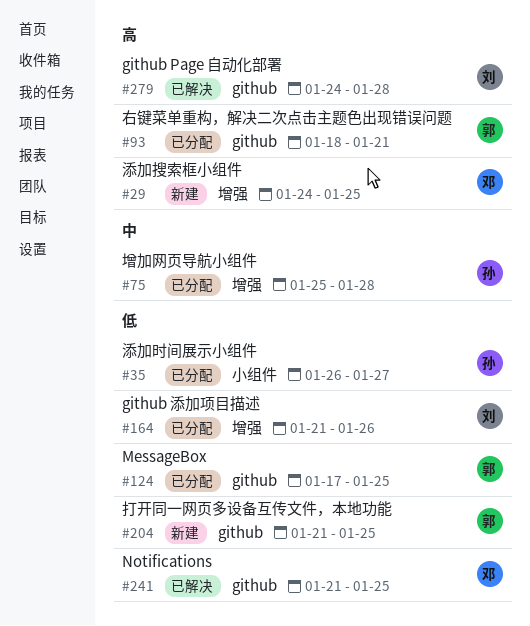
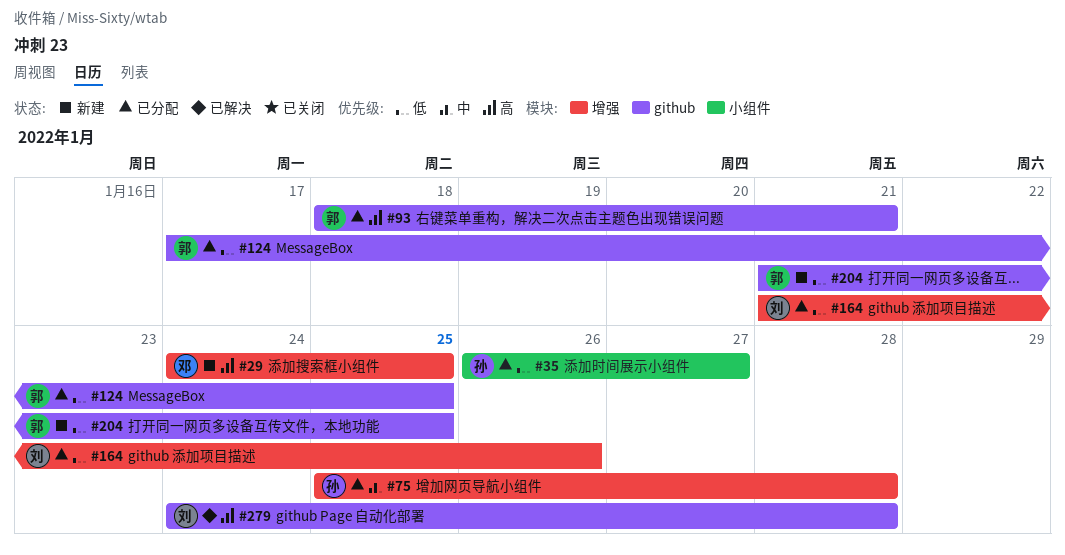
#241: present -> none

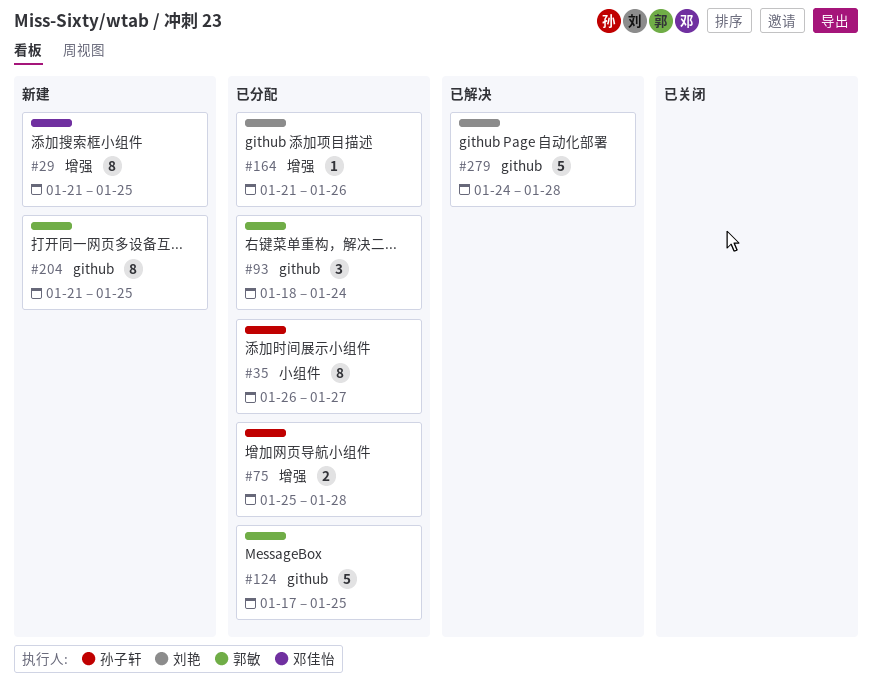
#29, start: Jan 24 -> Jan 21
#93, due: Jan 21 -> Jan 24

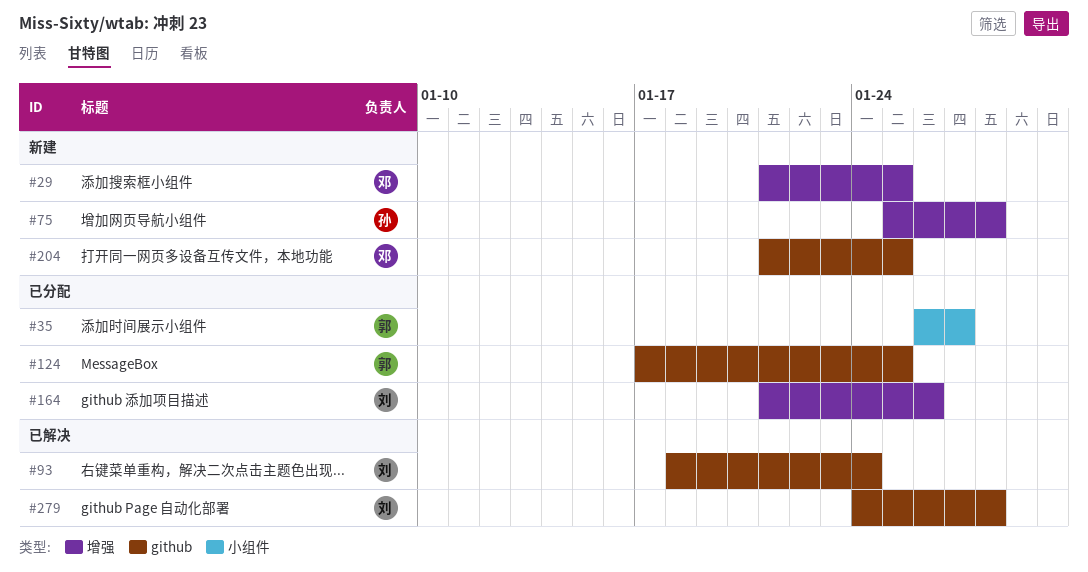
#35, owner: 孙子轩 -> 郭敏
#75, status: 已分配 -> 新建
#93, status: 已分配 -> 已解决
#93, owner: 郭敏 -> 刘艳
#204, owner: 郭敏 -> 邓佳怡

